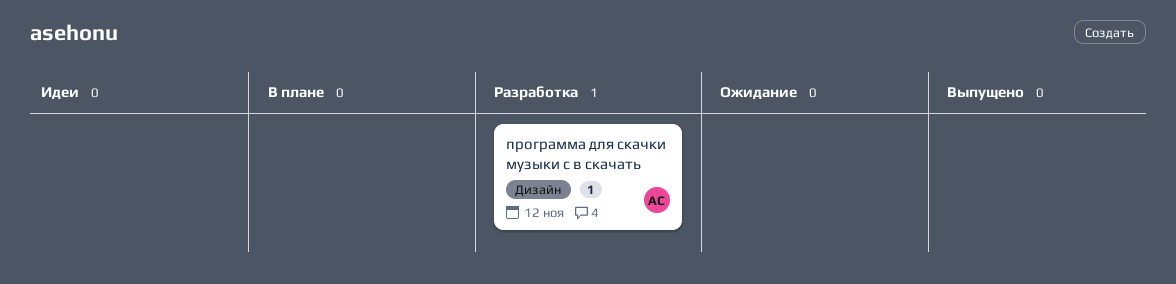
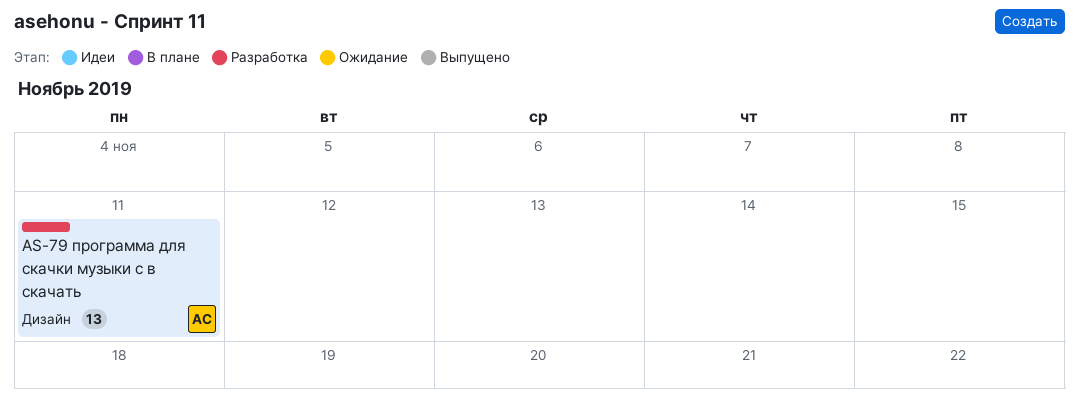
программа для скачки музыки с в скачать, estimate: 1 -> 13
программа для скачки музыки с в скачать, due: Nov 12 -> Nov 11

